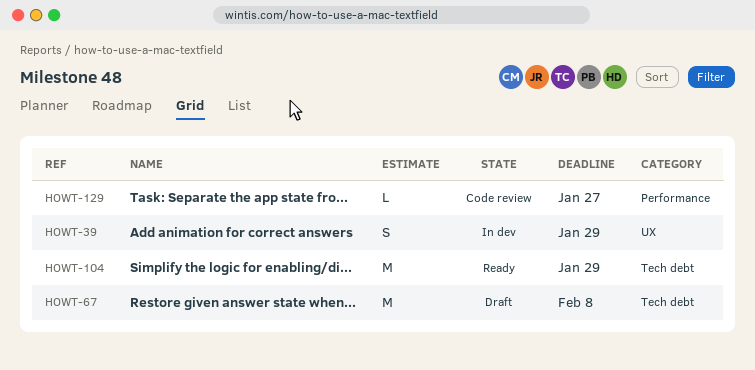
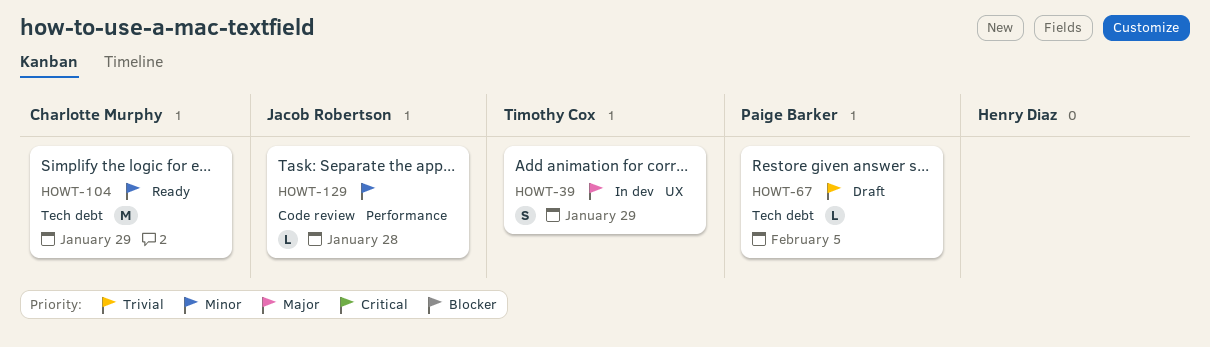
HOWT-67, estimate: M -> L
HOWT-67, due: Feb 8 -> Feb 5
HOWT-129, due: Jan 27 -> Jan 28

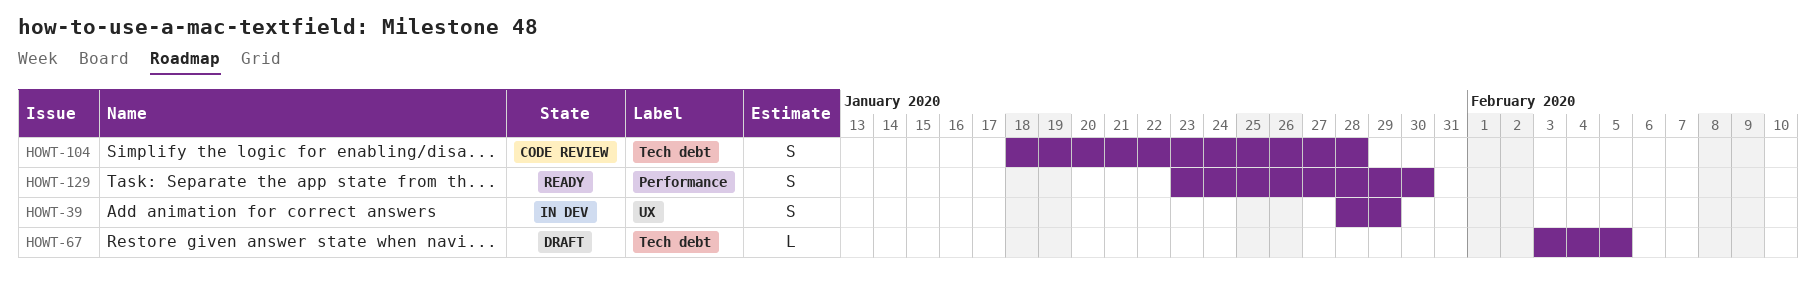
HOWT-104, status: Ready -> Code review
HOWT-104, estimate: M -> S
HOWT-104, due: Jan 29 -> Jan 28
HOWT-129, status: Code review -> Ready
HOWT-129, estimate: L -> S
HOWT-129, due: Jan 28 -> Jan 30

